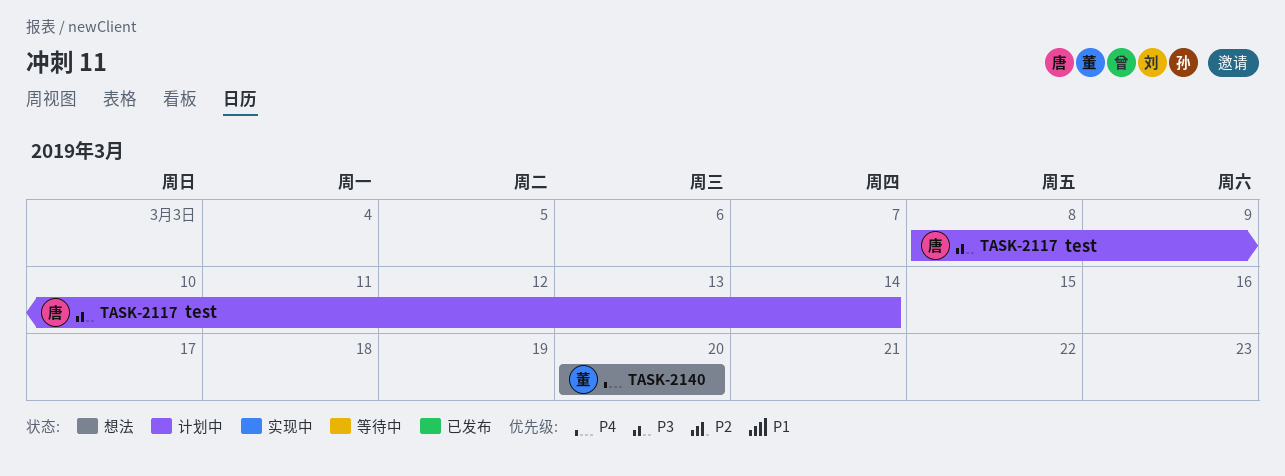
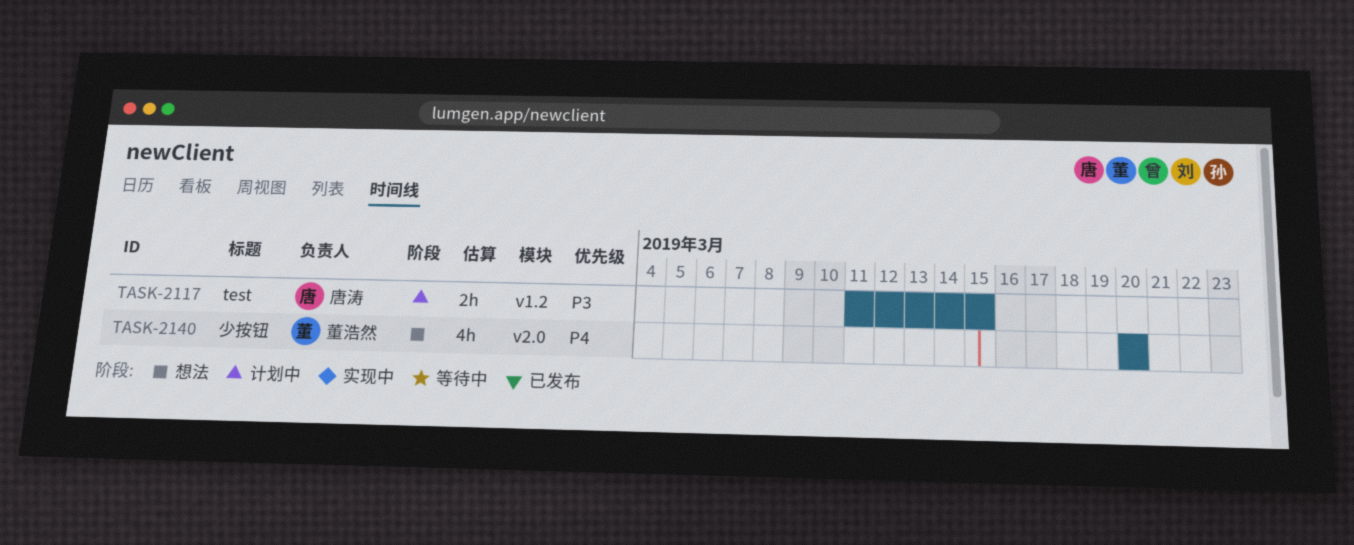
TASK-2117, start: Mar 8 -> Mar 11
TASK-2117, due: Mar 14 -> Mar 15

